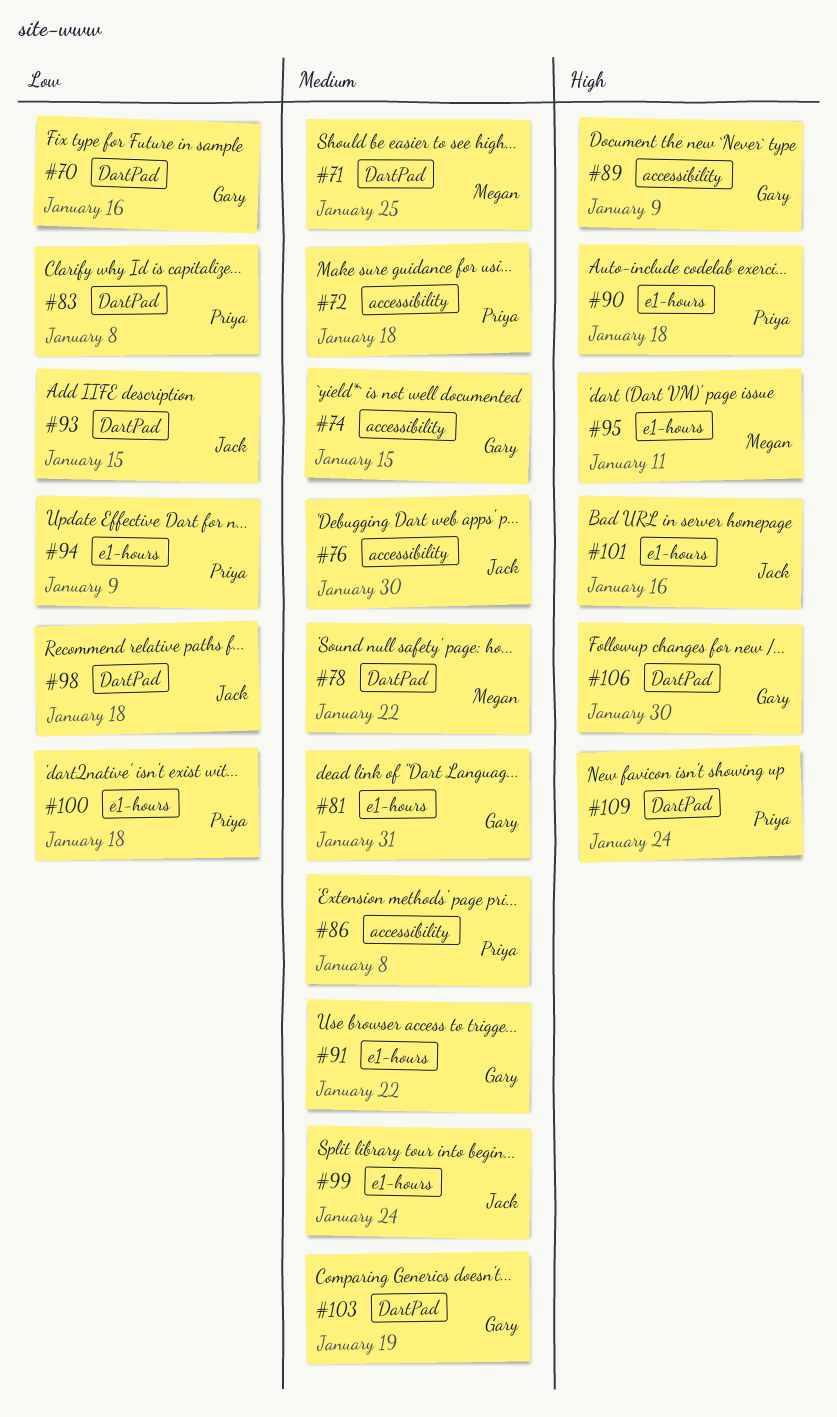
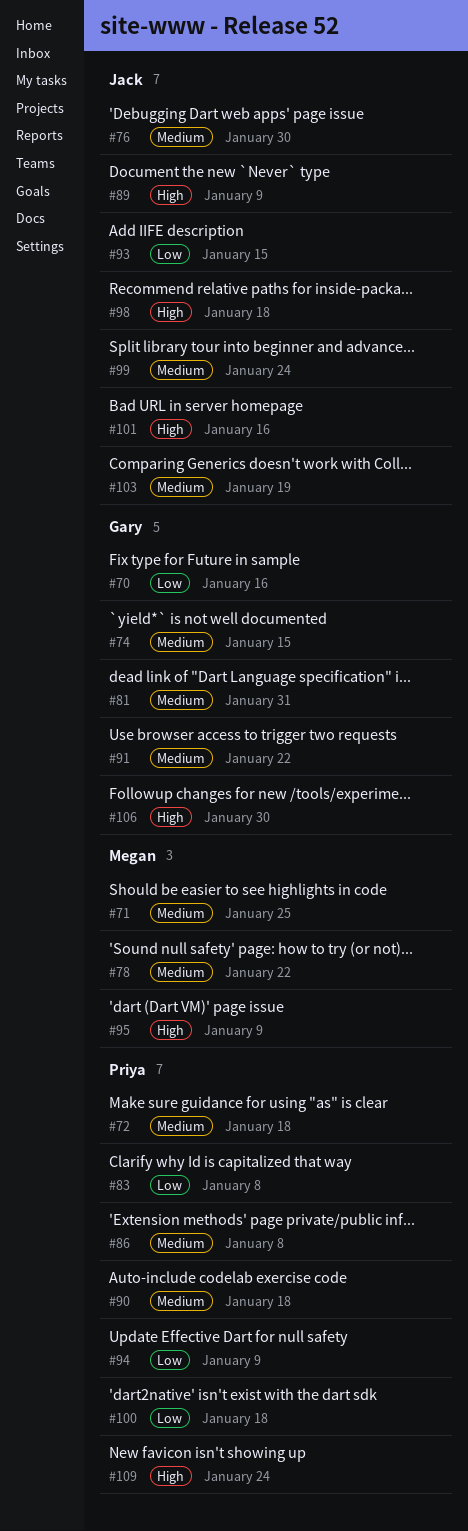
#89, owner: Gary -> Jack
#90, priority: High -> Medium
#95, due: Jan 11 -> Jan 9
#98, priority: Low -> High
#103, owner: Gary -> Jack

